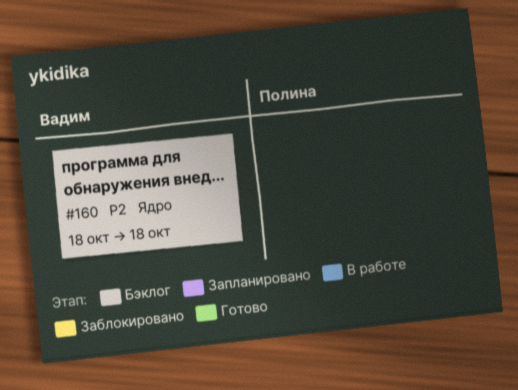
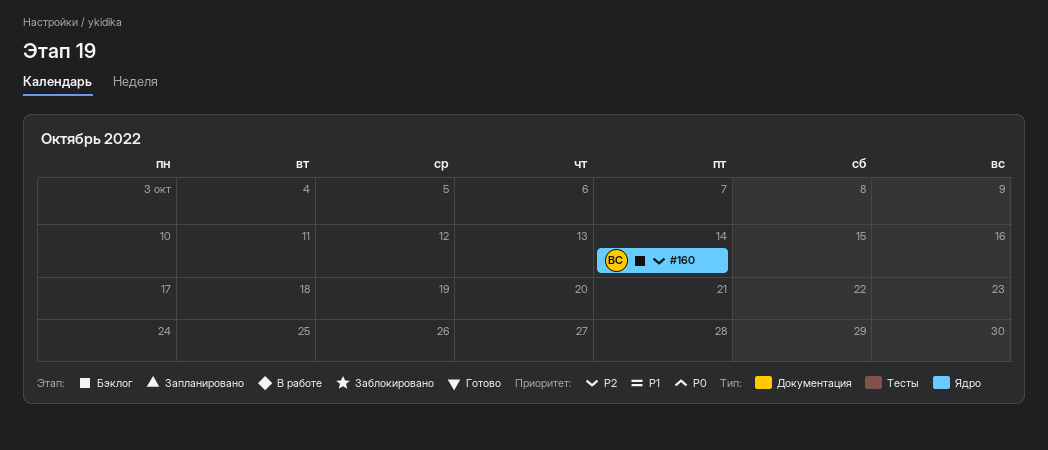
#160, start: Oct 18 -> Oct 14
#160, due: Oct 18 -> Oct 14

